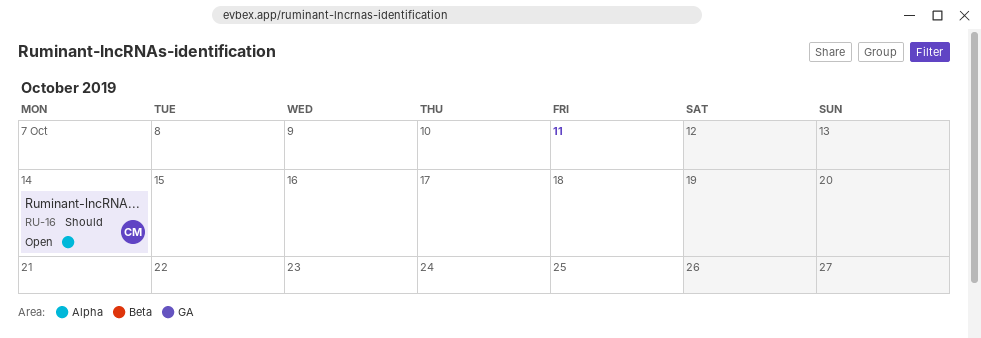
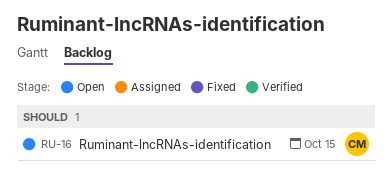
RU-16, due: Oct 14 -> Oct 15

